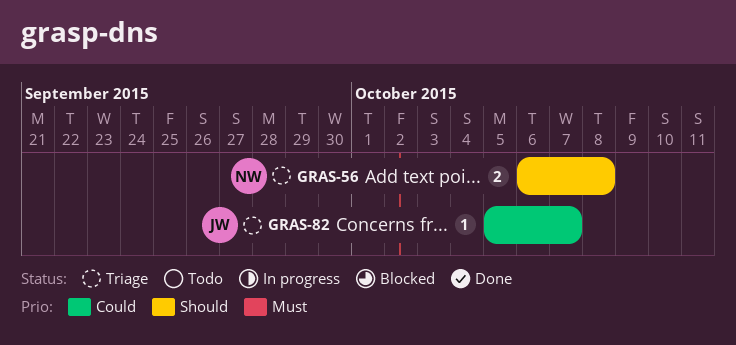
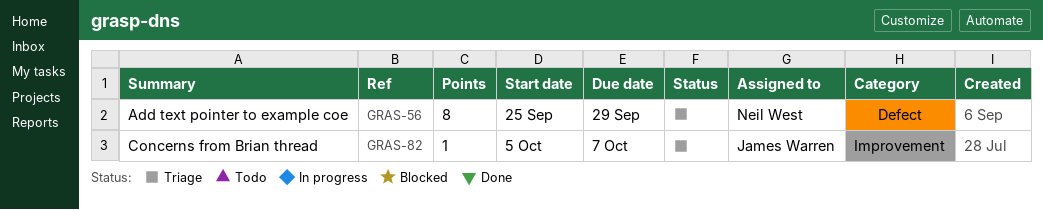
GRAS-56, estimate: 2 -> 8
GRAS-56, start: Oct 6 -> Sep 25
GRAS-56, due: Oct 8 -> Sep 29

